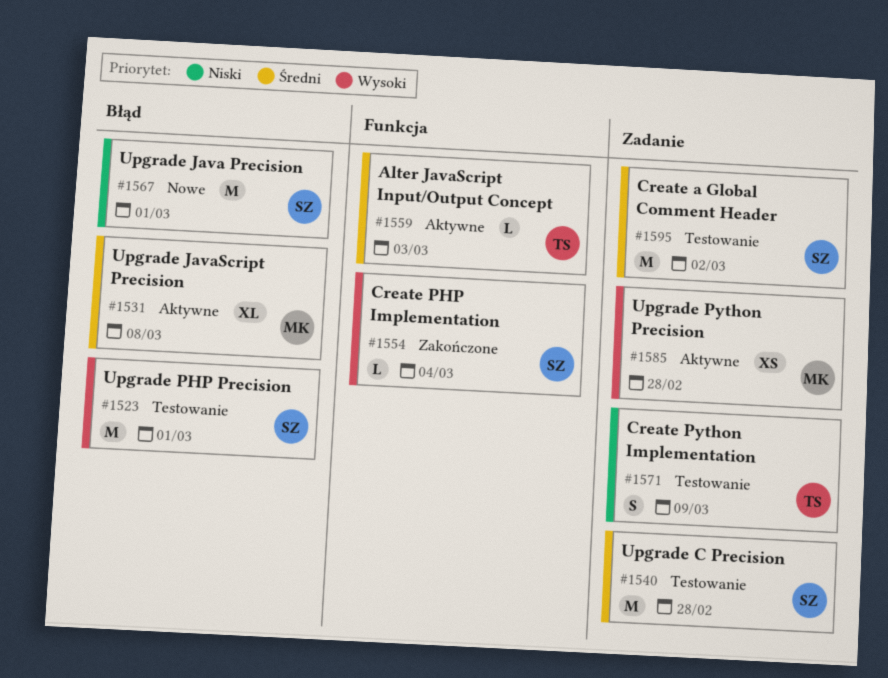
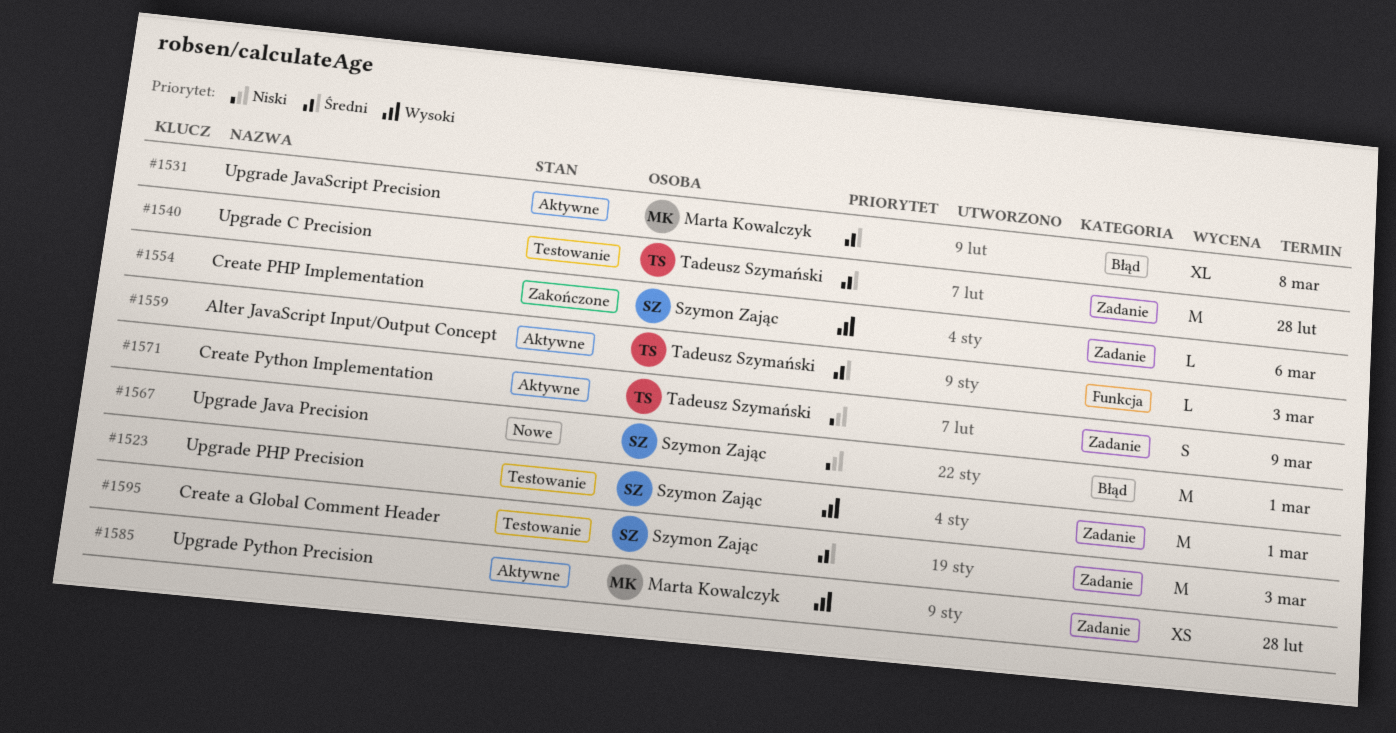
#1523, label: Błąd -> Zadanie
#1540, owner: Szymon Zając -> Tadeusz Szymański
#1554, label: Funkcja -> Zadanie
#1554, due: Mar 4 -> Mar 6
#1571, status: Testowanie -> Aktywne
#1595, due: Mar 2 -> Mar 3

